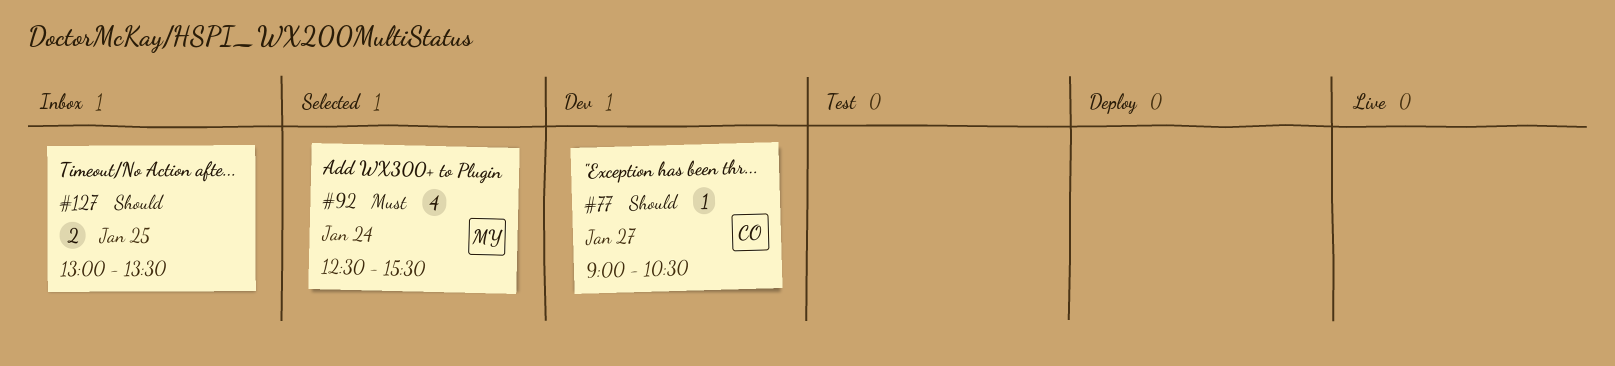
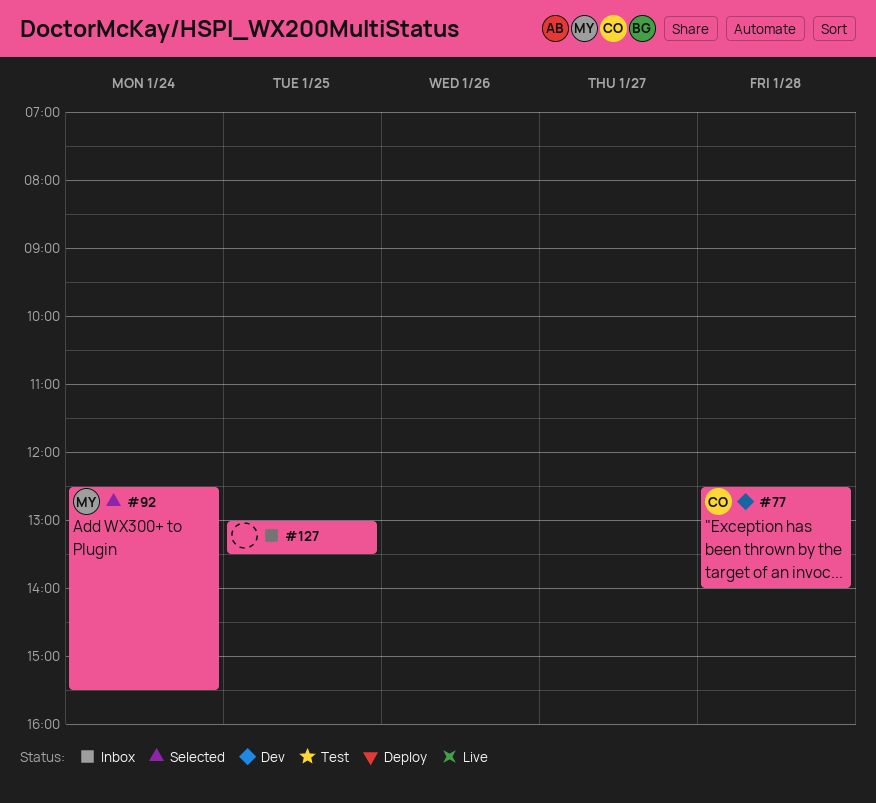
#77, day: Jan 27 -> Jan 28
#77, begins: 09:00 -> 12:30
#77, ends: 10:30 -> 14:00

